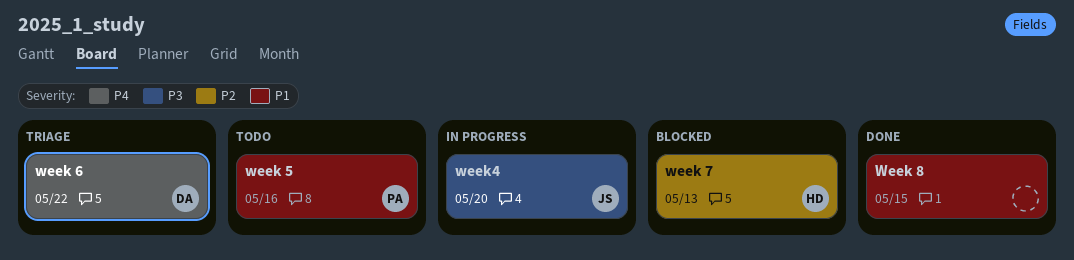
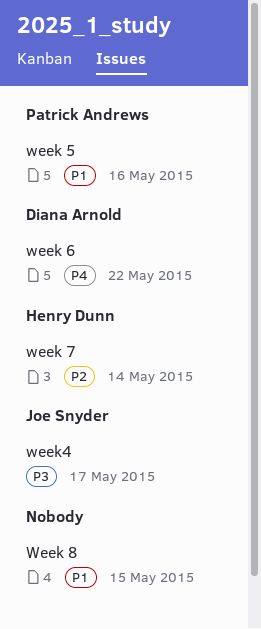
week 7, due: May 13 -> May 14
week4, due: May 20 -> May 17

